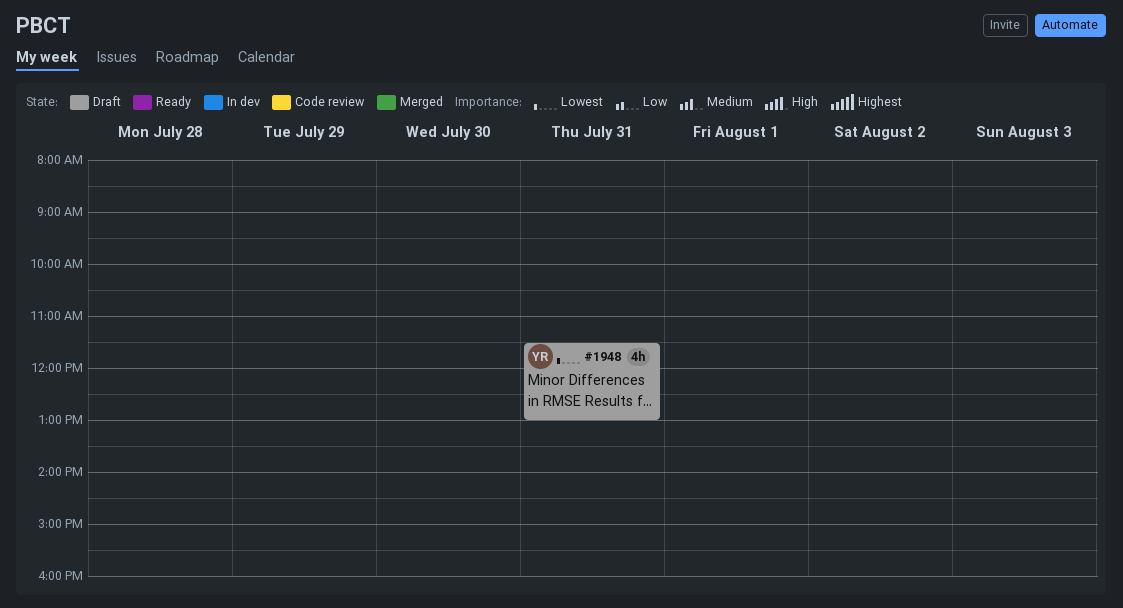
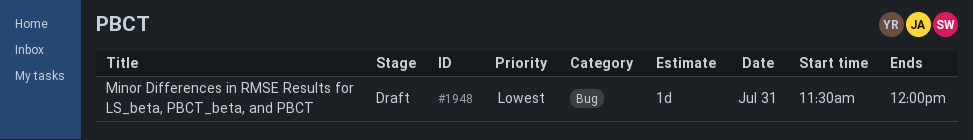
#1948, estimate: 4h -> 1d
#1948, ends: 13:00 -> 12:00

